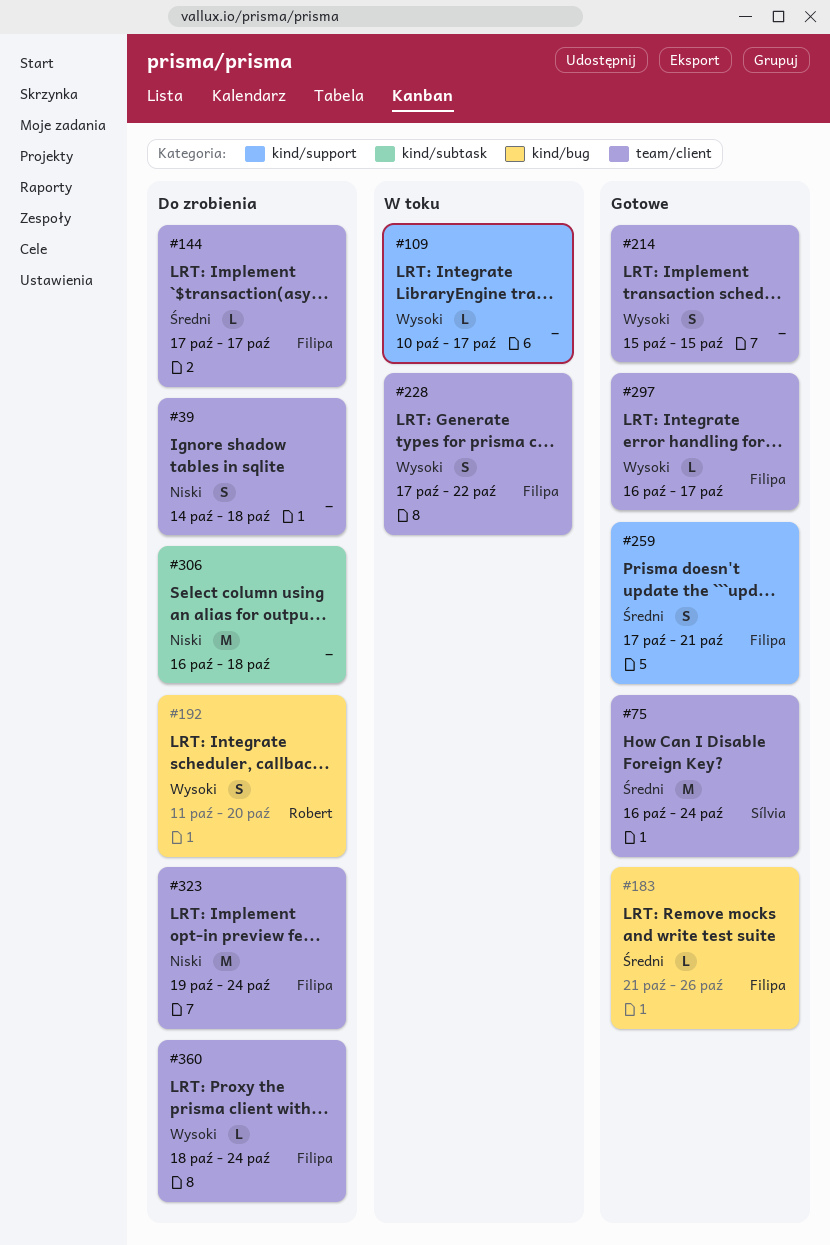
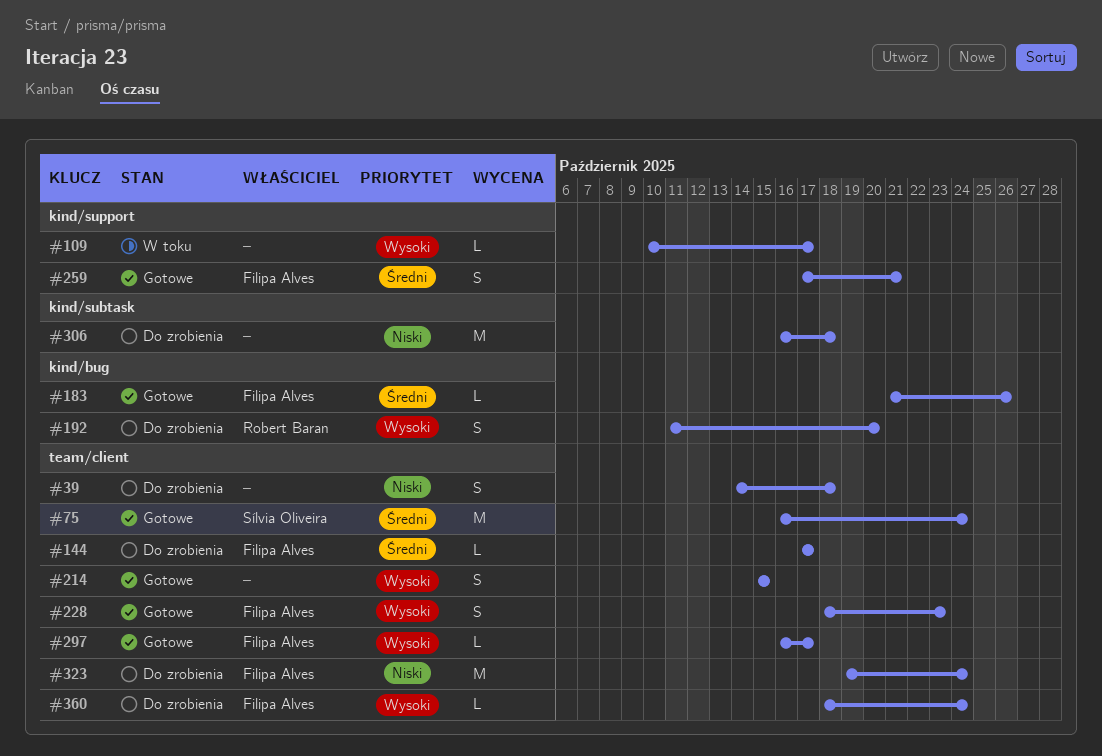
#228, status: W toku -> Gotowe
#228, start: Oct 17 -> Oct 18
#228, due: Oct 22 -> Oct 23

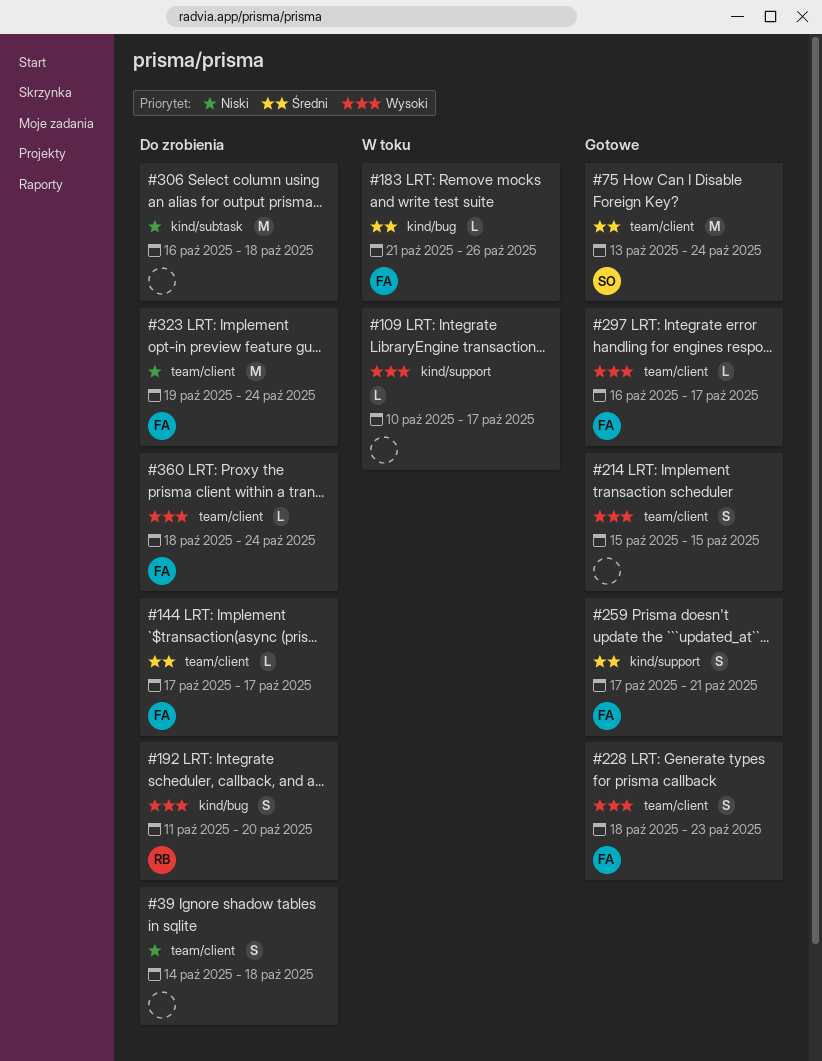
#75, start: Oct 16 -> Oct 13
#183, status: Gotowe -> W toku

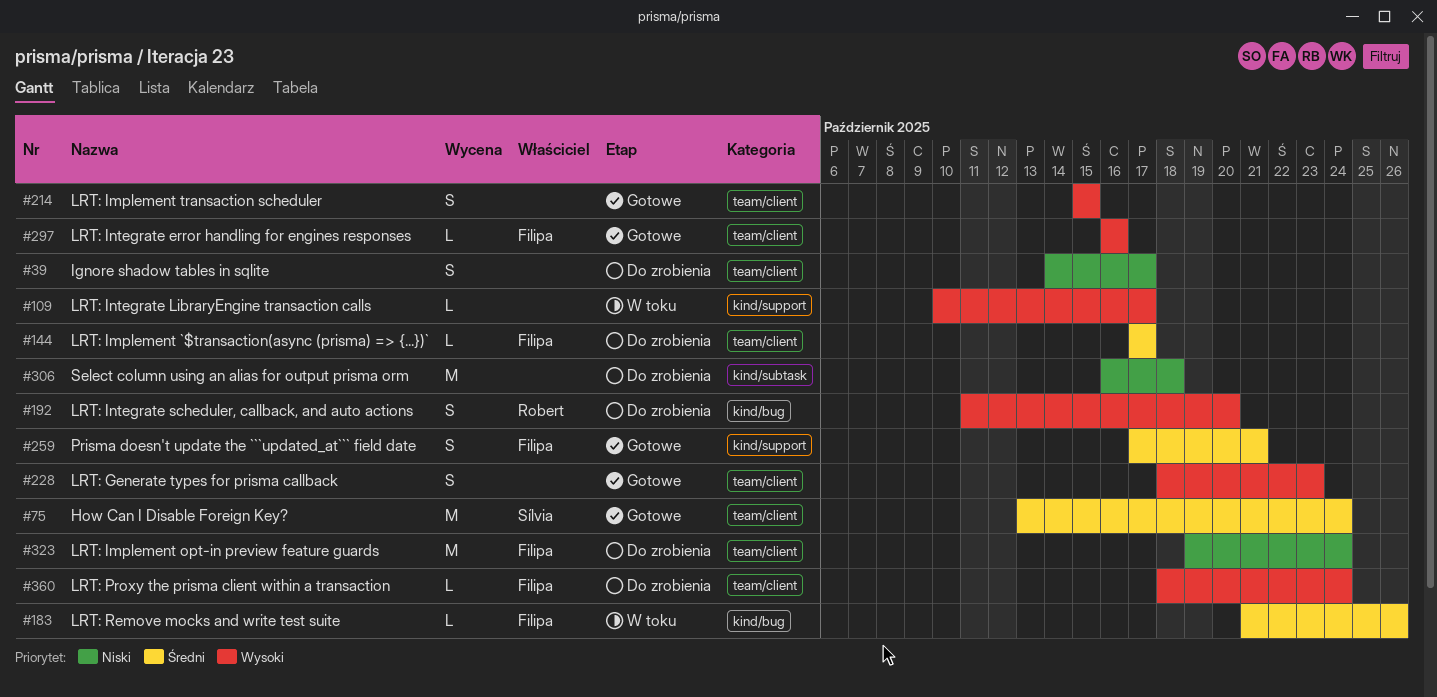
#39, due: Oct 18 -> Oct 17
#228, owner: Filipa -> none
#297, due: Oct 17 -> Oct 16

